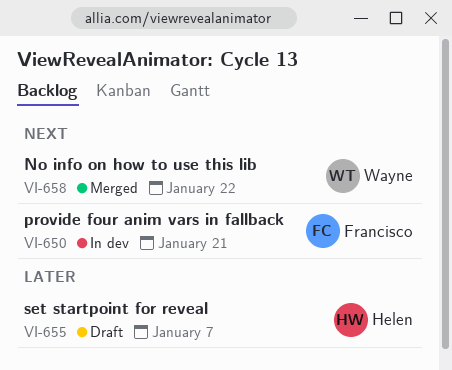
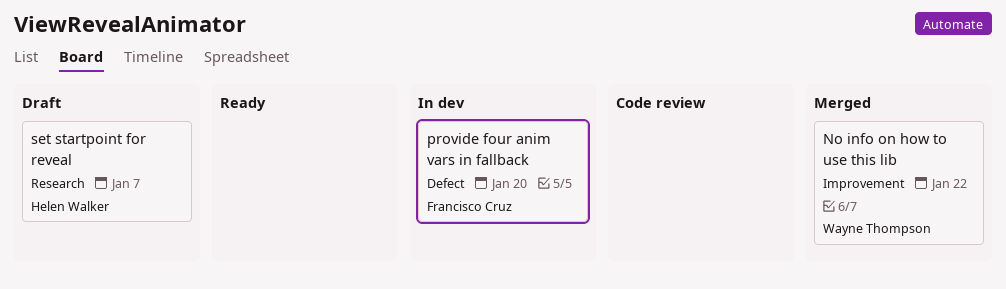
provide four anim vars in fallback, due: Jan 21 -> Jan 20

